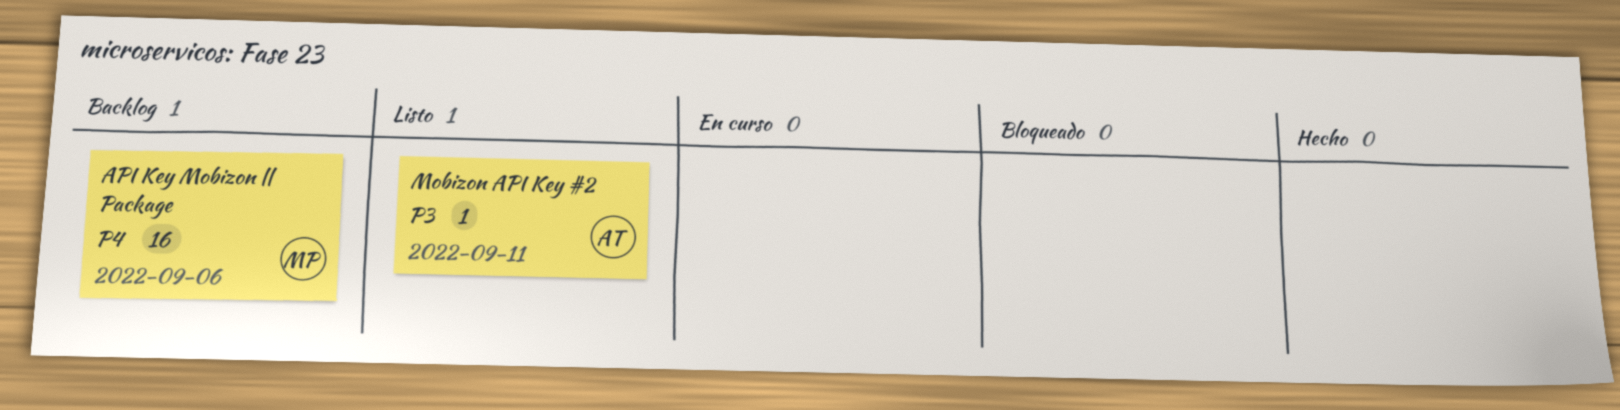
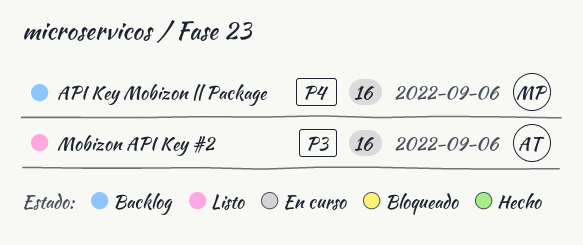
Mobizon API Key #2, estimate: 1 -> 16
Mobizon API Key #2, due: Sep 11 -> Sep 6

